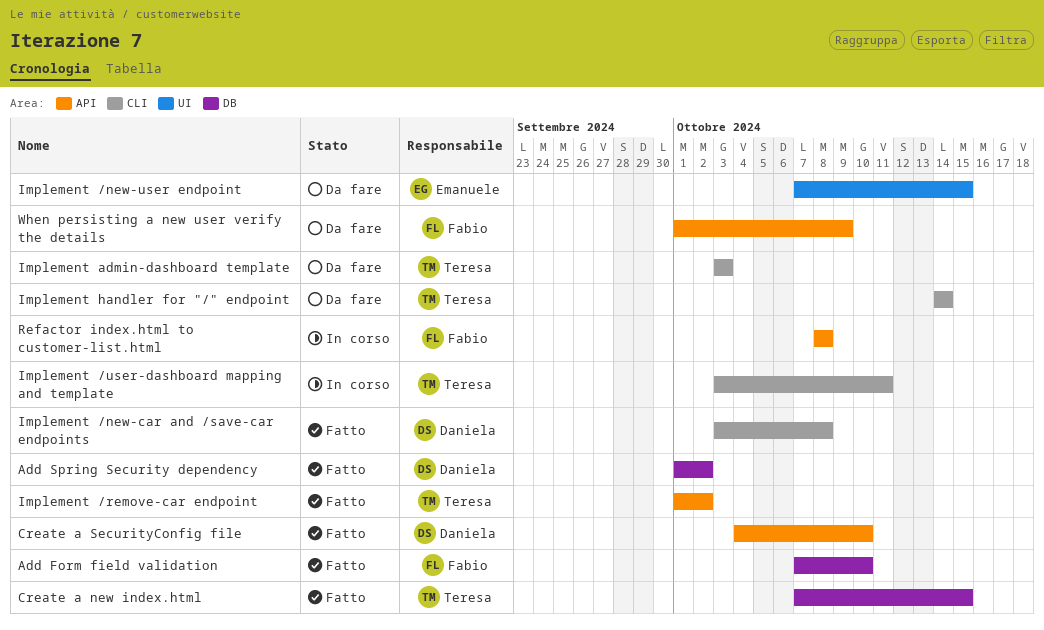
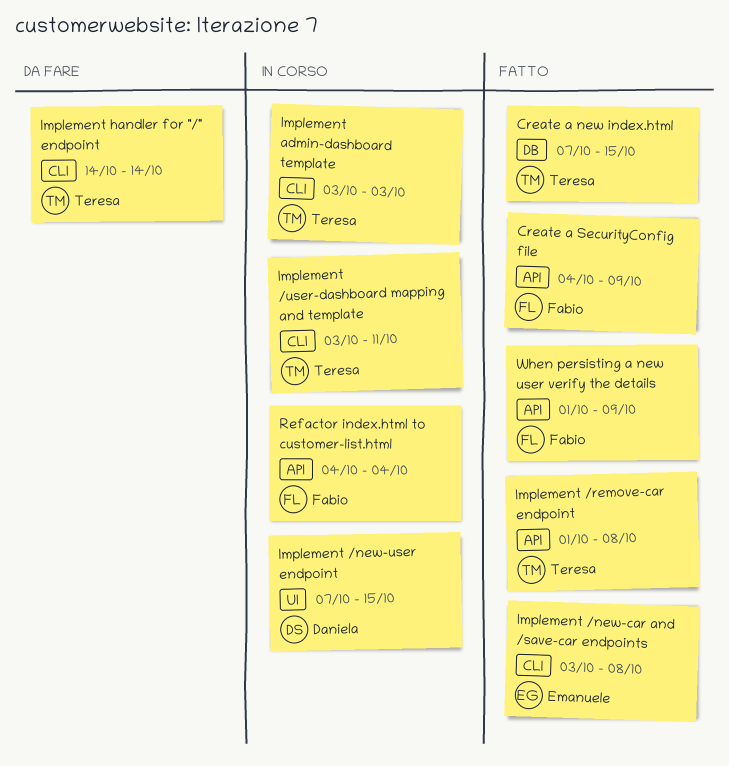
Add Form field validation: present -> none
Add Spring Security dependency: present -> none
Create a SecurityConfig file, owner: Daniela -> Fabio
Create a SecurityConfig file, due: Oct 10 -> Oct 9
Implement /new-car and /save-car endpoints, owner: Daniela -> Emanuele
Implement /new-user endpoint, status: Da fare -> In corso
Implement /new-user endpoint, owner: Emanuele -> Daniela
Implement /remove-car endpoint, due: Oct 2 -> Oct 8
Implement admin-dashboard template, status: Da fare -> In corso
Refactor index.html to customer-list.html, start: Oct 8 -> Oct 4
Refactor index.html to customer-list.html, due: Oct 8 -> Oct 4
When persisting a new user verify the details, status: Da fare -> Fatto

